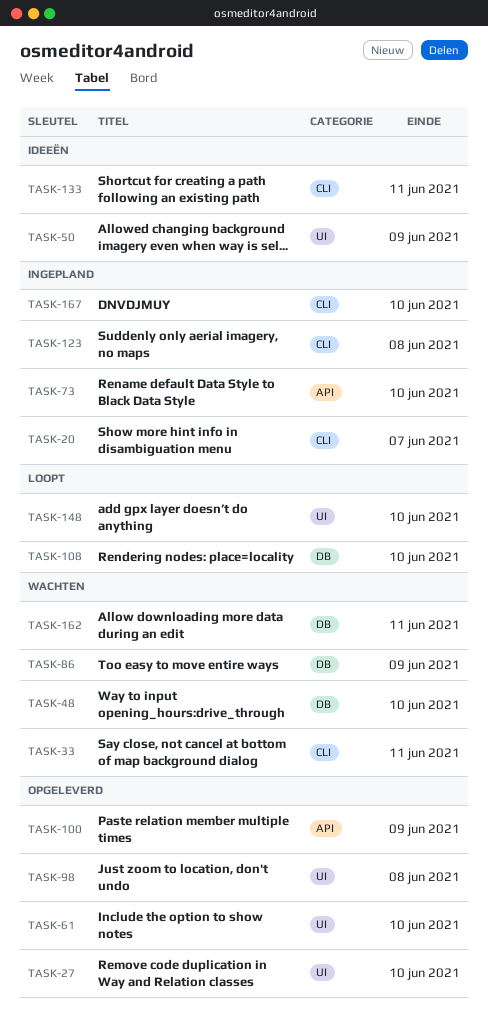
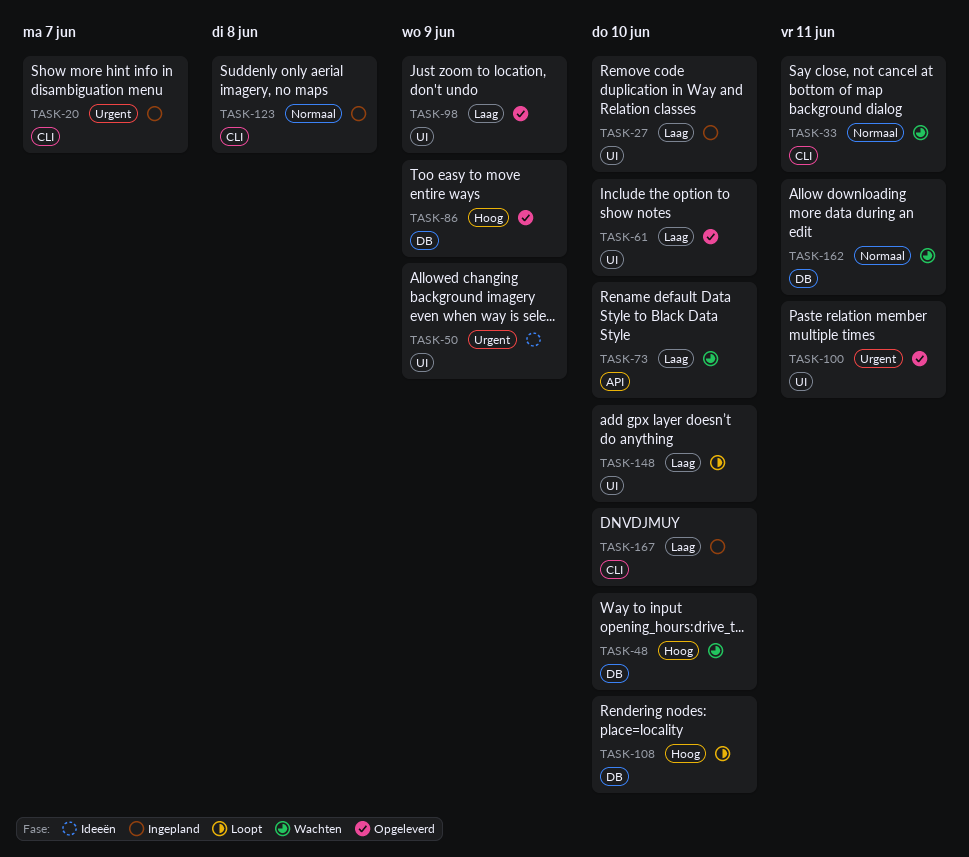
TASK-27, status: Opgeleverd -> Ingepland
TASK-73, status: Ingepland -> Wachten
TASK-86, status: Wachten -> Opgeleverd
TASK-98, due: Jun 8 -> Jun 9
TASK-100, label: API -> UI
TASK-100, due: Jun 9 -> Jun 11
TASK-133: present -> none

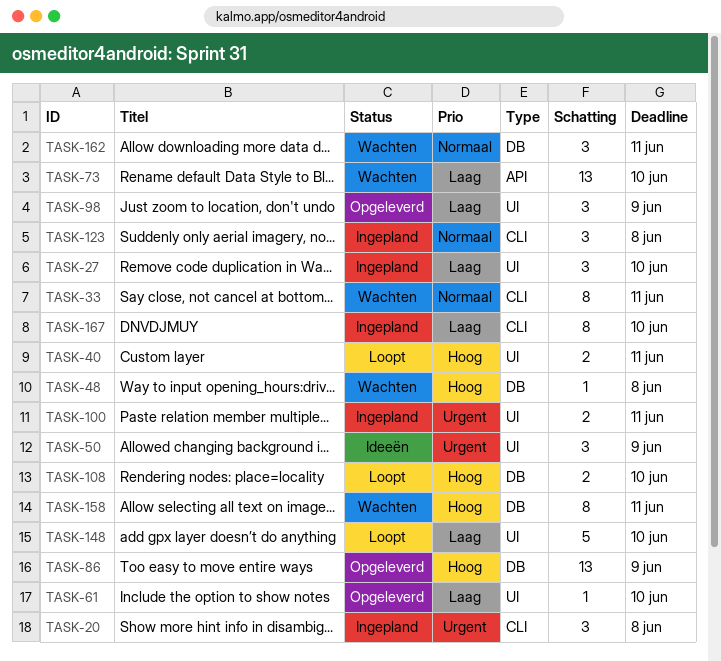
TASK-20, due: Jun 7 -> Jun 8
TASK-40: none -> present
TASK-48, due: Jun 10 -> Jun 8
TASK-100, status: Opgeleverd -> Ingepland
TASK-158: none -> present

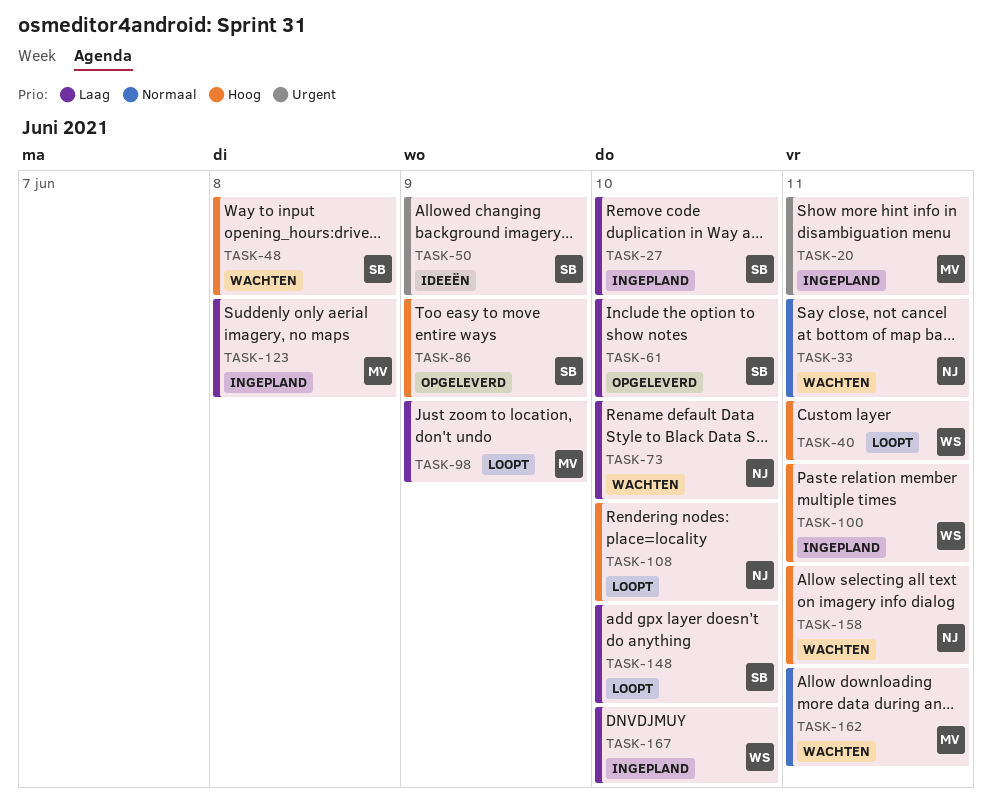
TASK-20, due: Jun 8 -> Jun 11
TASK-98, status: Opgeleverd -> Loopt
TASK-100, priority: Urgent -> Hoog
TASK-123, priority: Normaal -> Laag

